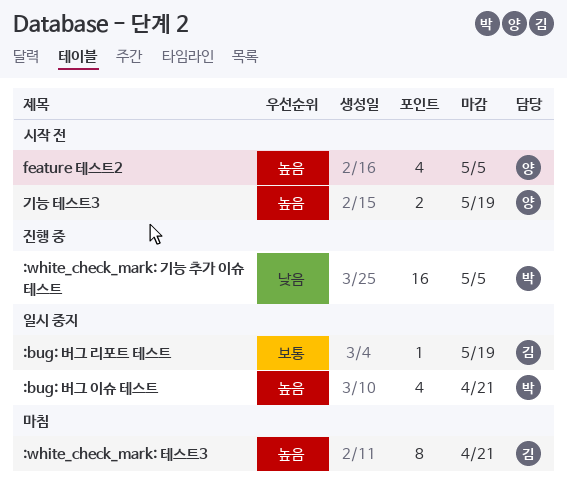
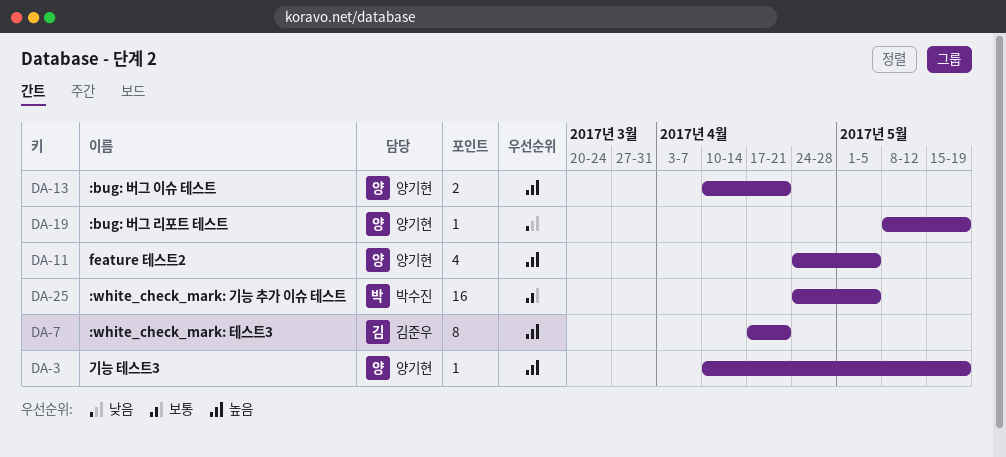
:bug: 버그 리포트 테스트, owner: 김준우 -> 양기현
:bug: 버그 리포트 테스트, priority: 보통 -> 낮음
:bug: 버그 이슈 테스트, owner: 박수진 -> 양기현
:bug: 버그 이슈 테스트, estimate: 4 -> 2
:white_check_mark: 기능 추가 이슈 테스트, priority: 낮음 -> 보통
기능 테스트3, estimate: 2 -> 1

